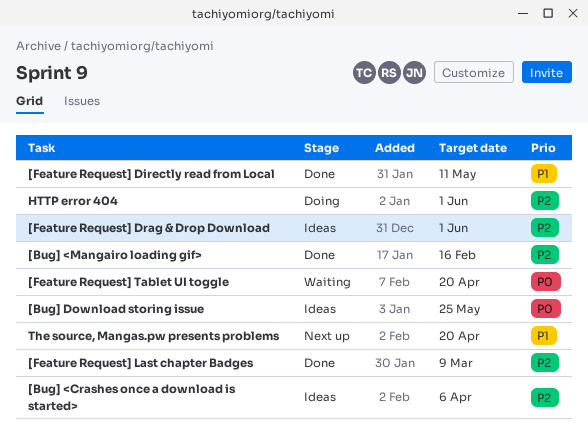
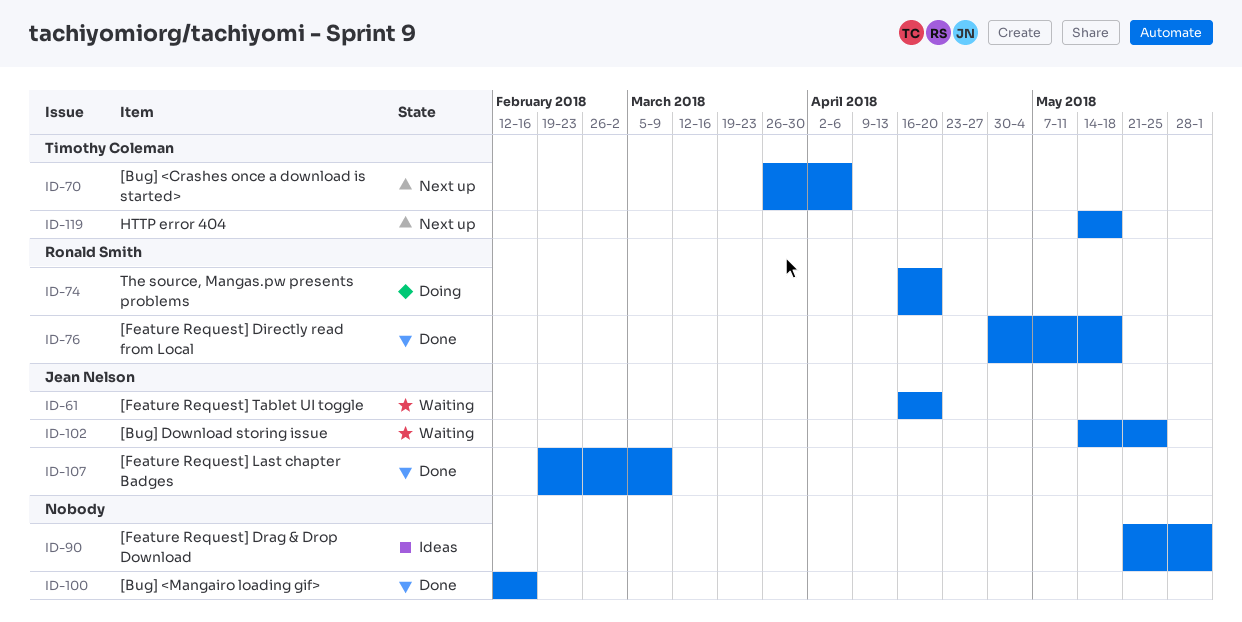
[Bug] <Crashes once a download is started>, status: Ideas -> Next up
[Bug] Download storing issue, status: Ideas -> Waiting
[Feature Request] Directly read from Local, due: May 11 -> May 18
HTTP error 404, status: Doing -> Next up
HTTP error 404, due: Jun 1 -> May 18
The source, Mangas.pw presents problems, status: Next up -> Doing

